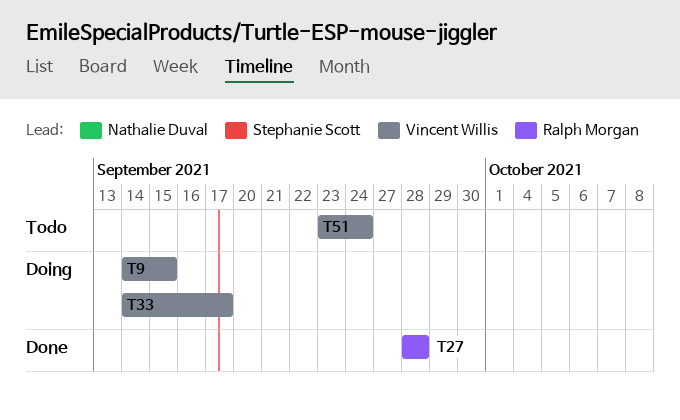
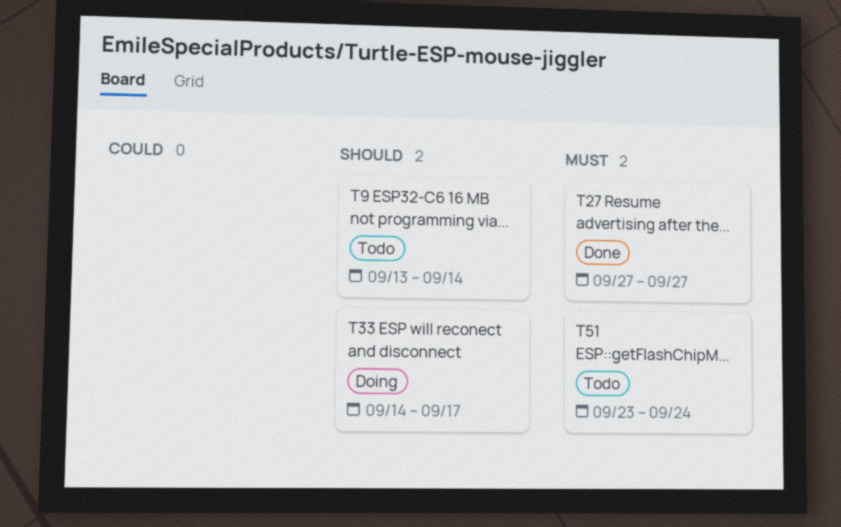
T9, status: Doing -> Todo
T9, start: Sep 14 -> Sep 13
T9, due: Sep 15 -> Sep 14
T27, start: Sep 28 -> Sep 27
T27, due: Sep 28 -> Sep 27

